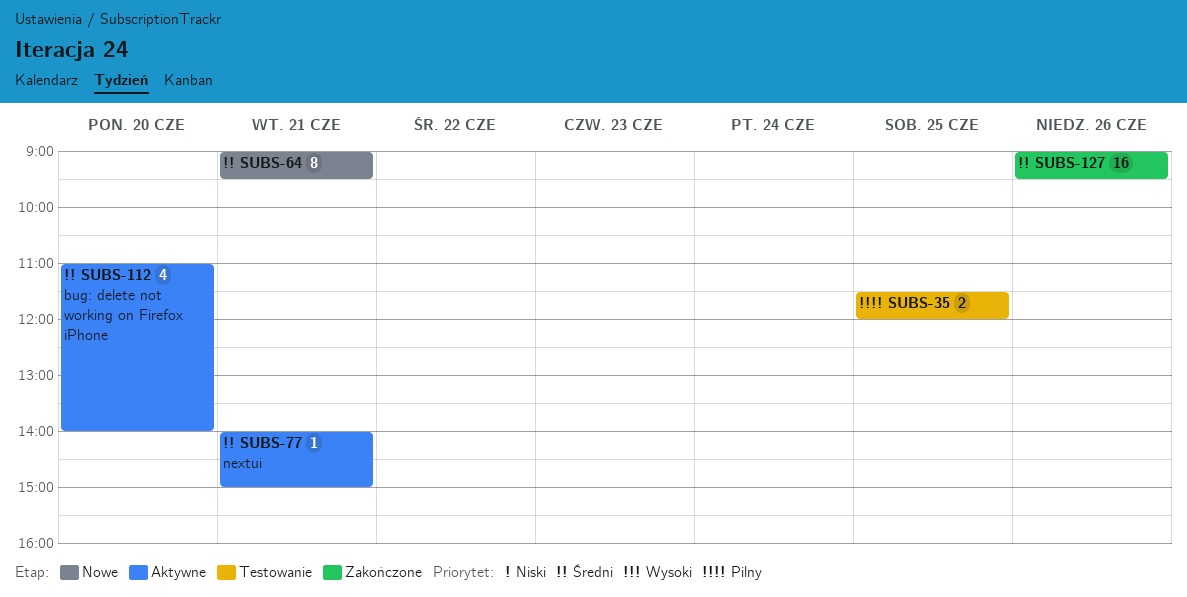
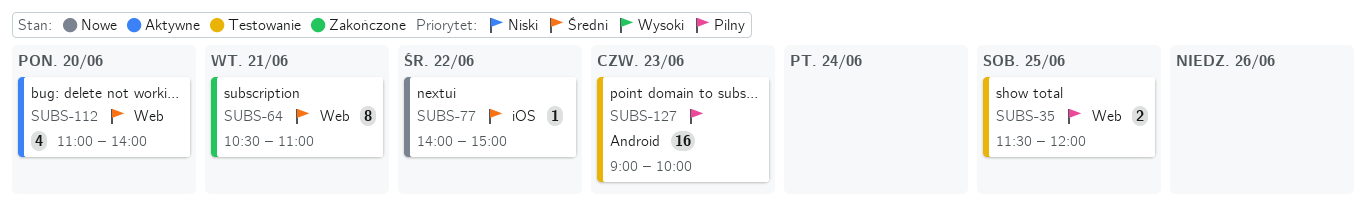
SUBS-64, status: Nowe -> Zakończone
SUBS-64, begins: 09:00 -> 10:30
SUBS-64, ends: 09:30 -> 11:00
SUBS-77, status: Aktywne -> Nowe
SUBS-77, day: Jun 21 -> Jun 22
SUBS-127, status: Zakończone -> Testowanie
SUBS-127, priority: Średni -> Pilny
SUBS-127, day: Jun 26 -> Jun 23
SUBS-127, ends: 09:30 -> 10:00

